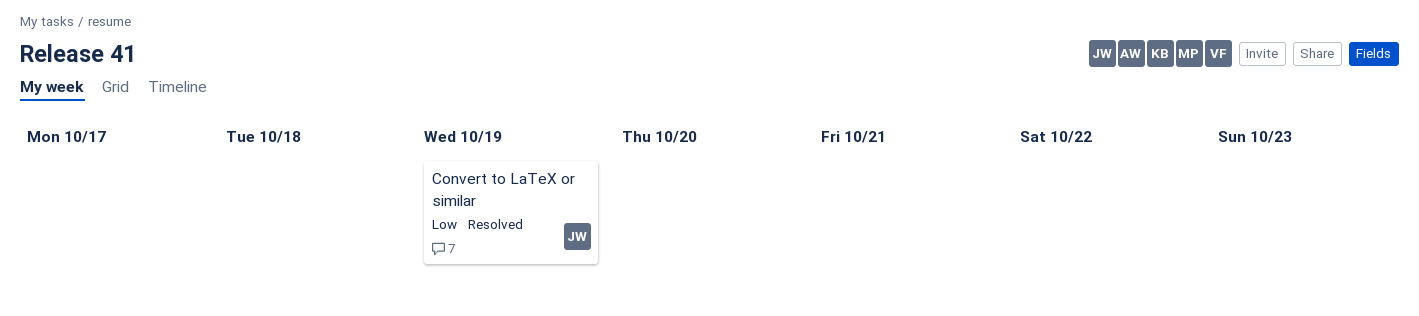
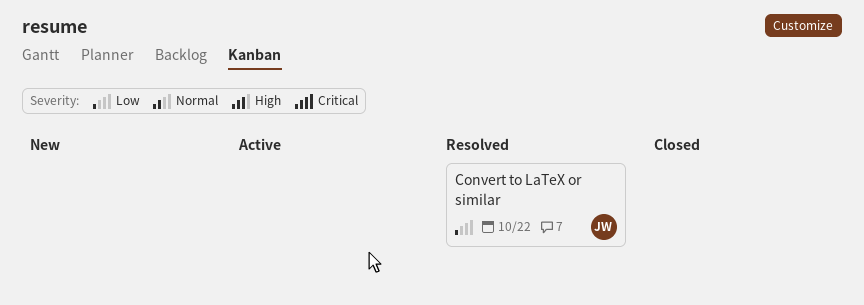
Convert to LaTeX or similar, due: Oct 19 -> Oct 22

